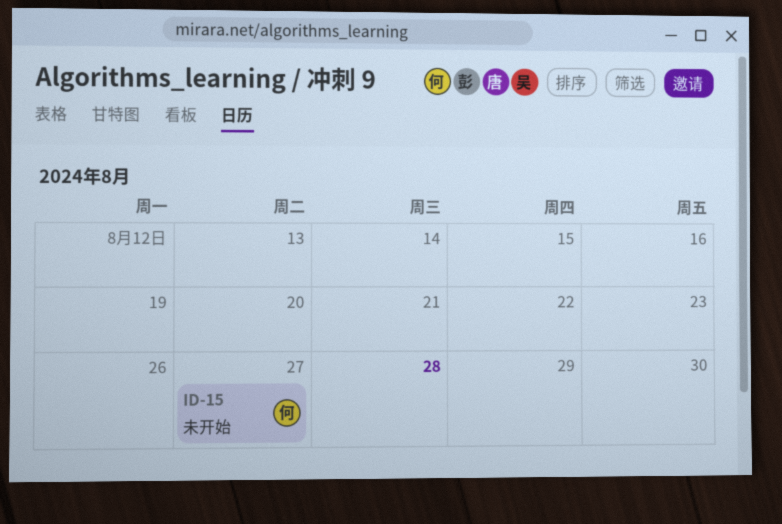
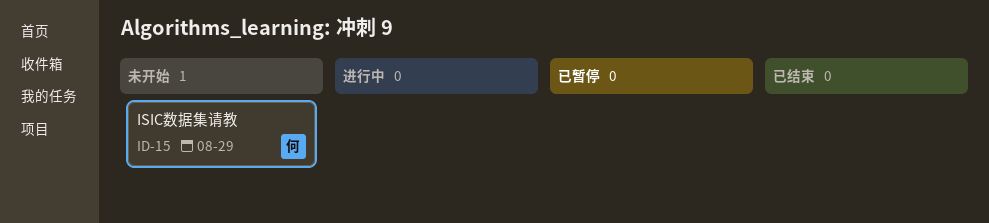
ID-15, due: Aug 27 -> Aug 29

